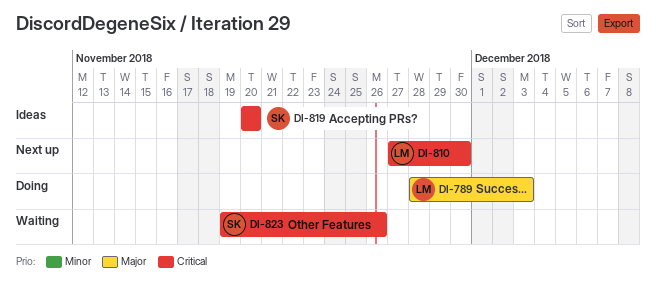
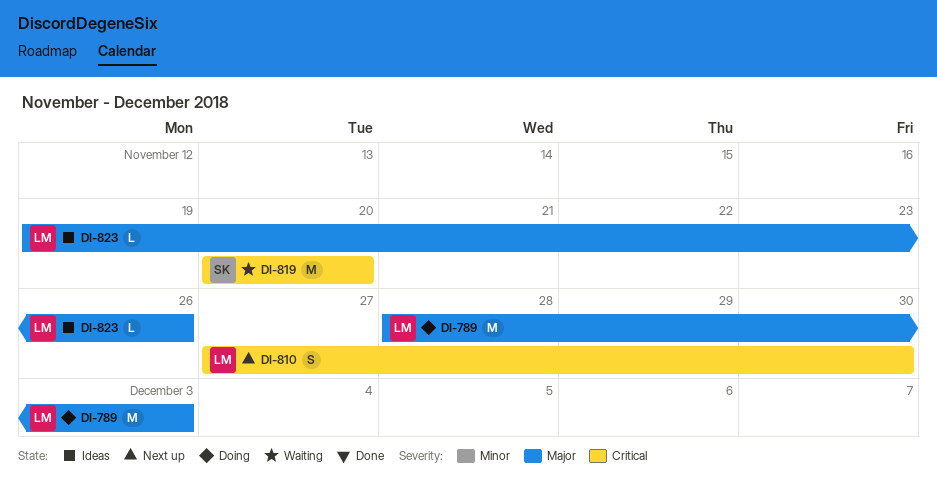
DI-819, status: Ideas -> Waiting
DI-823, status: Waiting -> Ideas
DI-823, owner: SK -> LM
DI-823, priority: Critical -> Major

